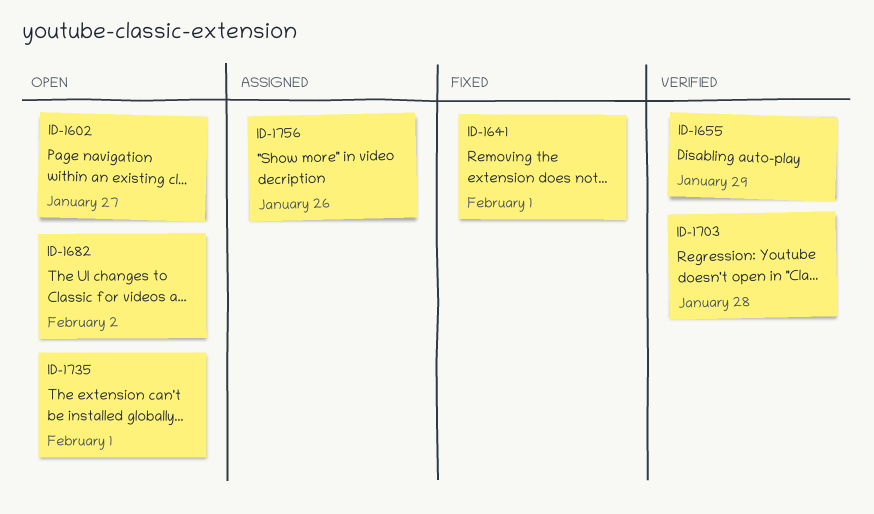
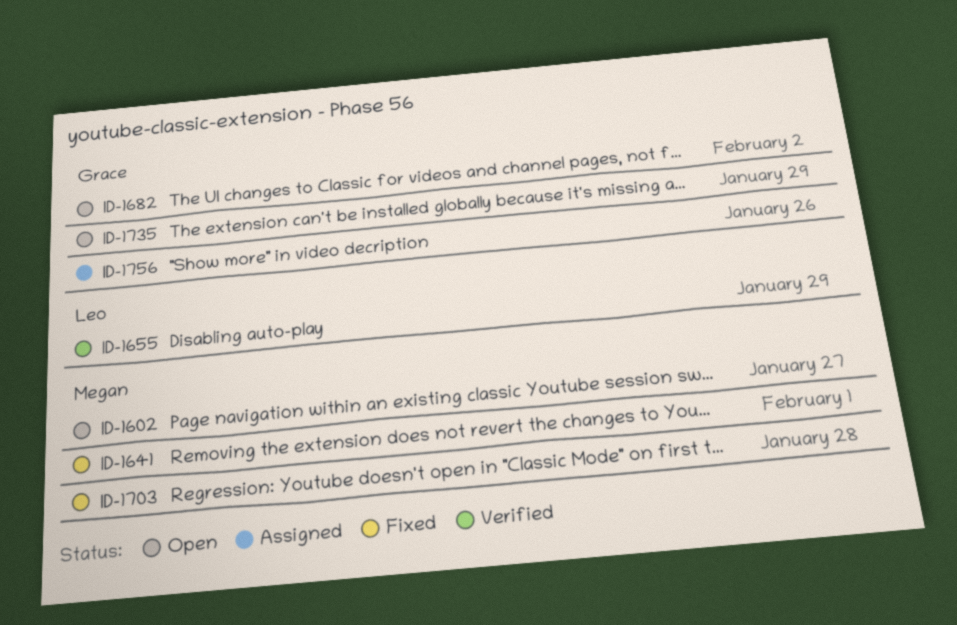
ID-1703, status: Verified -> Fixed
ID-1735, due: Feb 1 -> Jan 29

